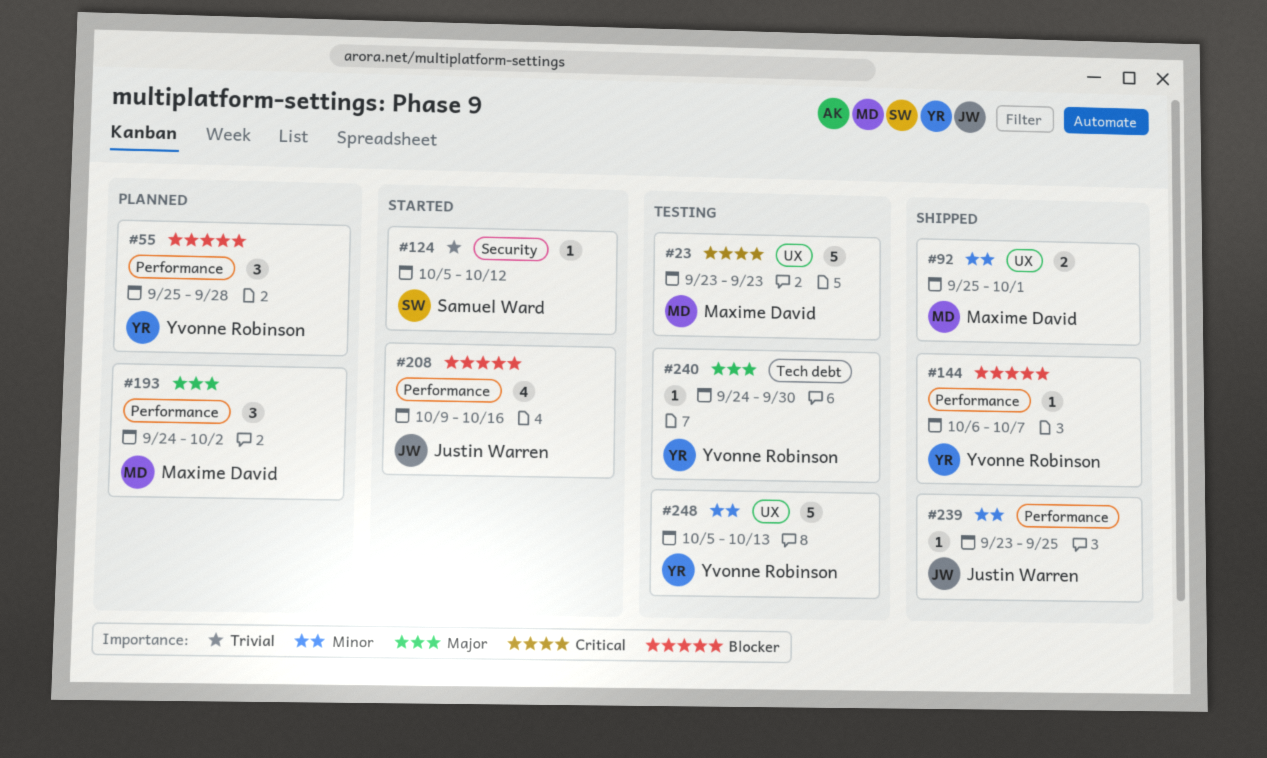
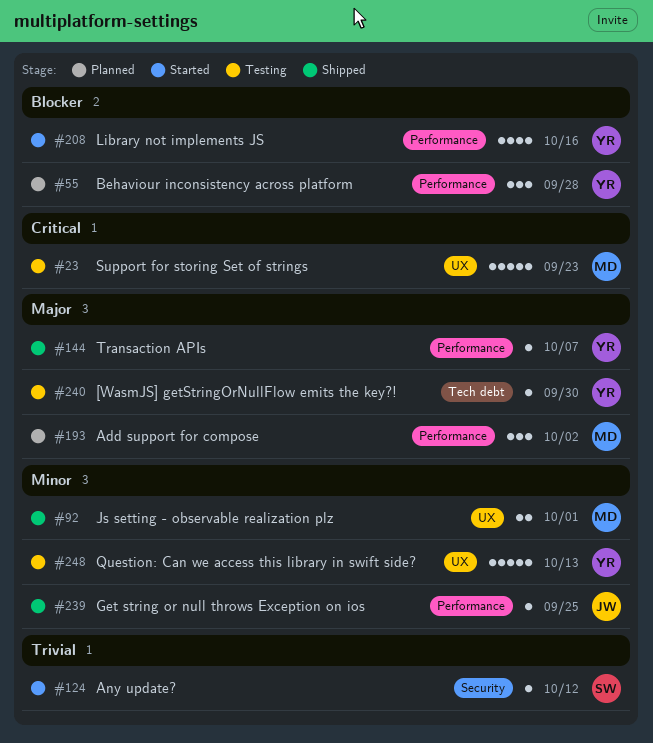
#144, priority: Blocker -> Major
#208, owner: Justin Warren -> Yvonne Robinson

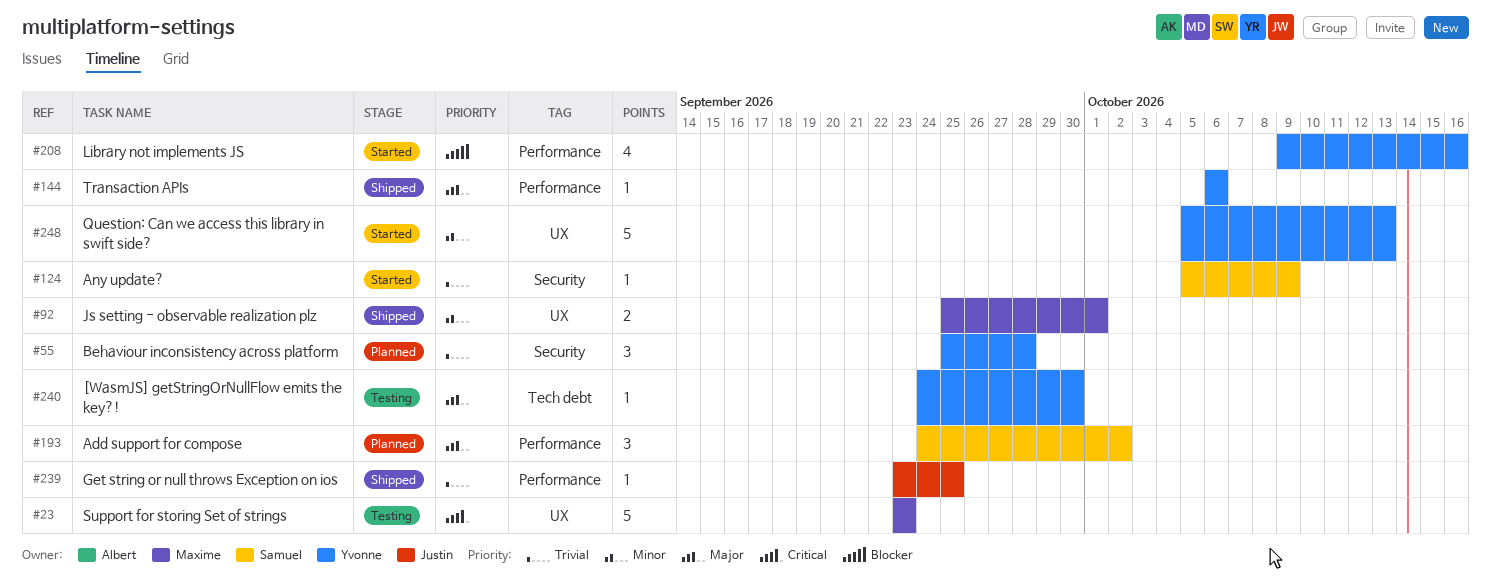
#55, priority: Blocker -> Trivial
#55, label: Performance -> Security
#124, due: Oct 12 -> Oct 9
#144, due: Oct 7 -> Oct 6
#193, owner: Maxime -> Samuel
#239, priority: Minor -> Trivial
#248, status: Testing -> Started

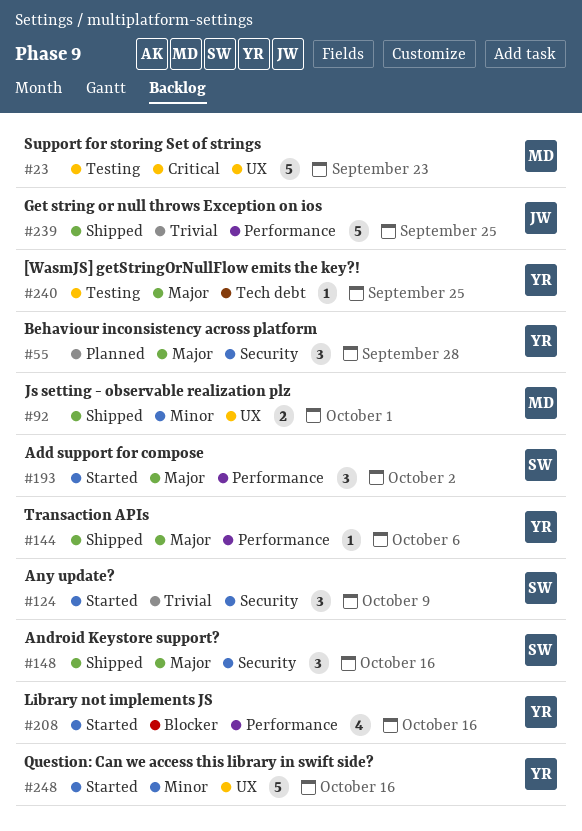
#55, priority: Trivial -> Major
#124, estimate: 1 -> 3
#148: none -> present
#193, status: Planned -> Started
#239, estimate: 1 -> 5
#240, due: Sep 30 -> Sep 25
#248, due: Oct 13 -> Oct 16

